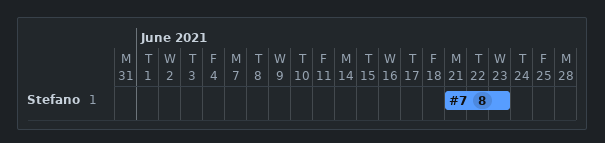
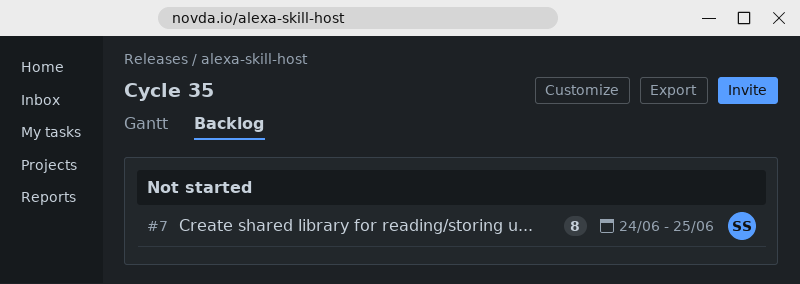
#7, start: Jun 21 -> Jun 24
#7, due: Jun 23 -> Jun 25

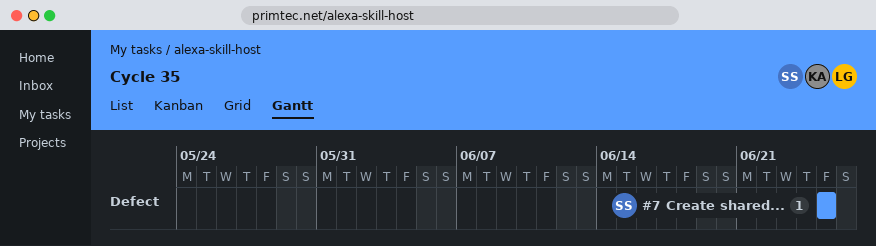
#7, estimate: 8 -> 1
#7, start: Jun 24 -> Jun 25

